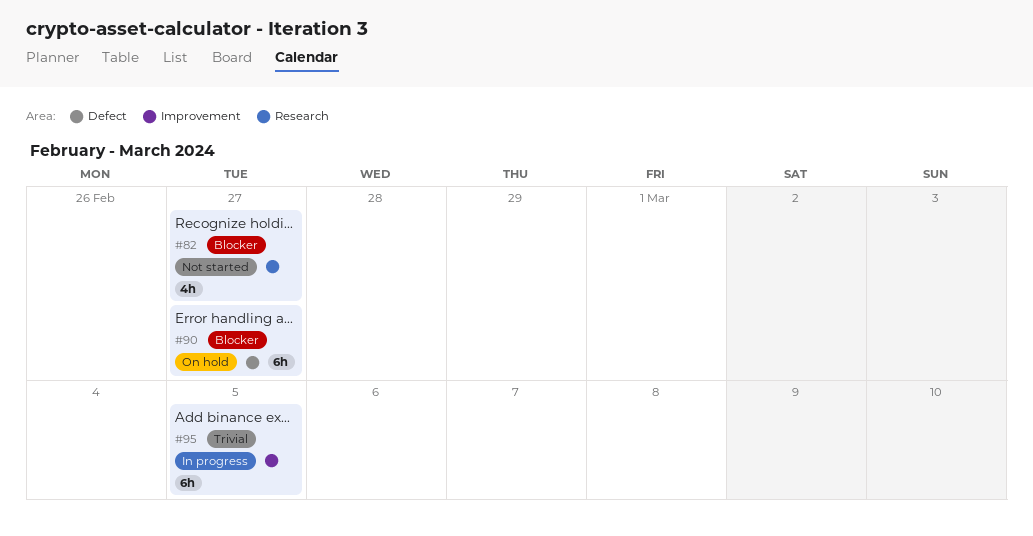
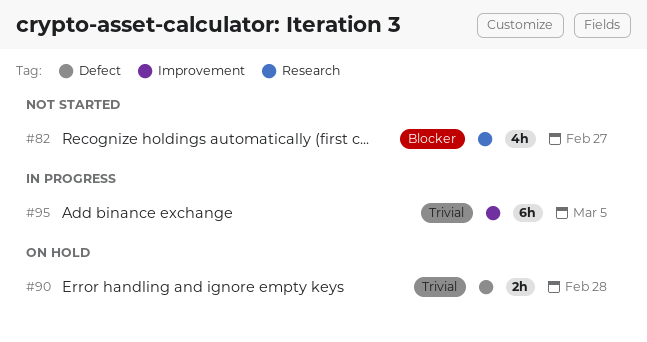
#90, priority: Blocker -> Trivial
#90, estimate: 6h -> 2h
#90, due: Feb 27 -> Feb 28

